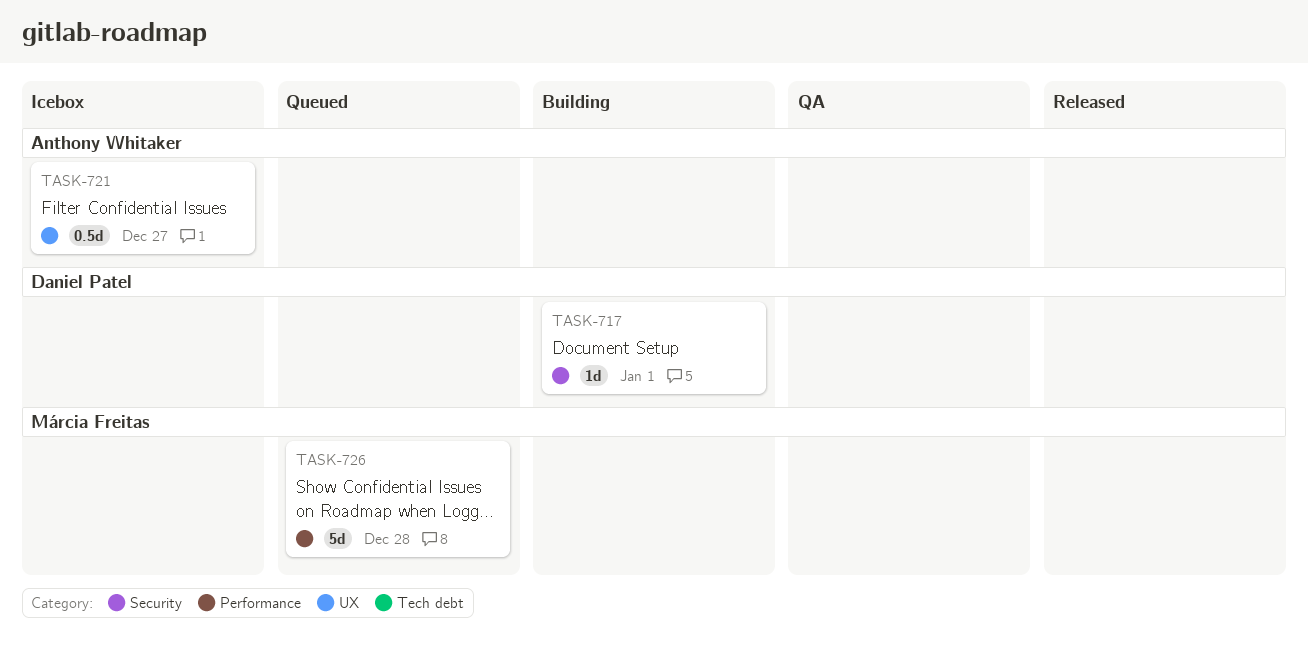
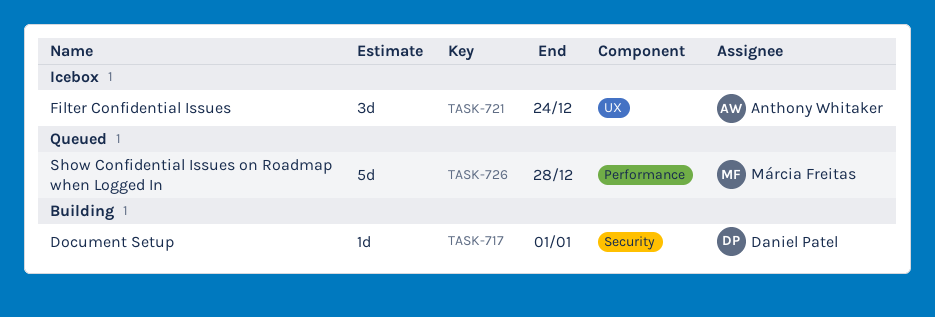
TASK-721, estimate: 0.5d -> 3d
TASK-721, due: Dec 27 -> Dec 24

